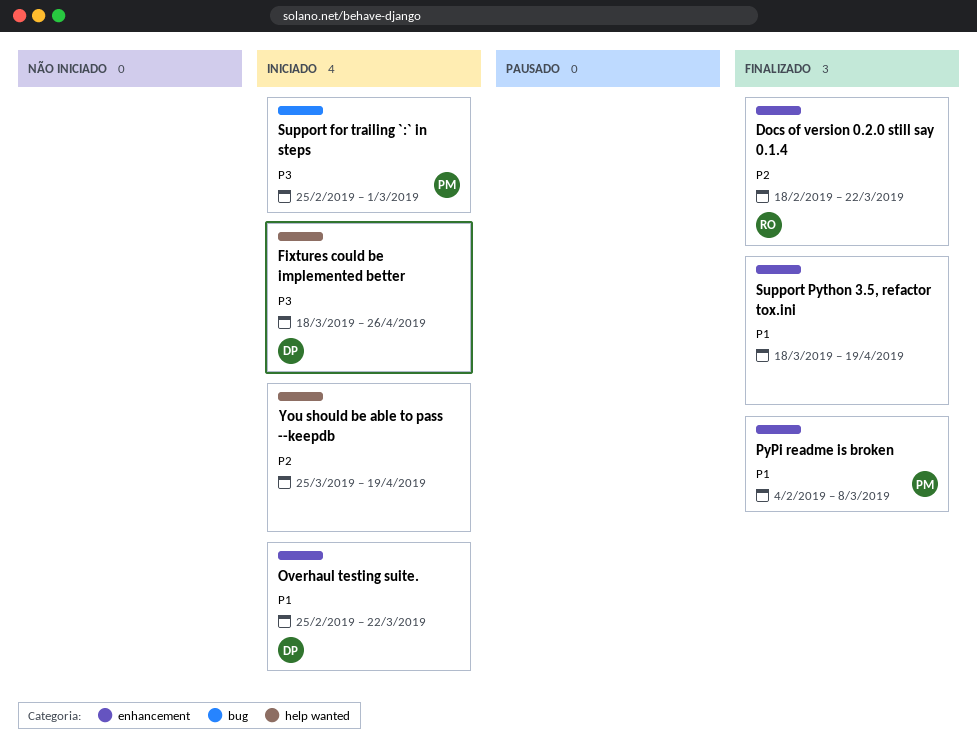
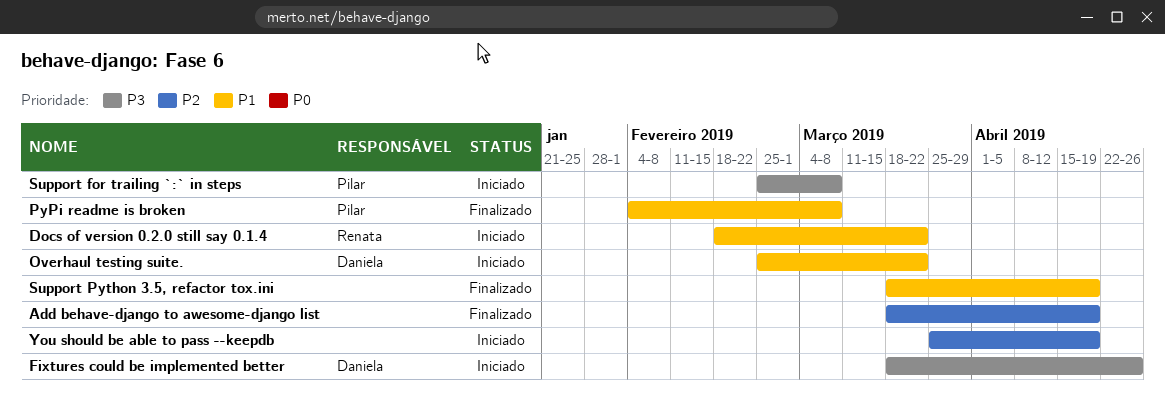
Add behave-django to awesome-django list: none -> present
Docs of version 0.2.0 still say 0.1.4, status: Finalizado -> Iniciado
Docs of version 0.2.0 still say 0.1.4, priority: P2 -> P1
Support for trailing `:` in steps, due: Mar 1 -> Mar 8

